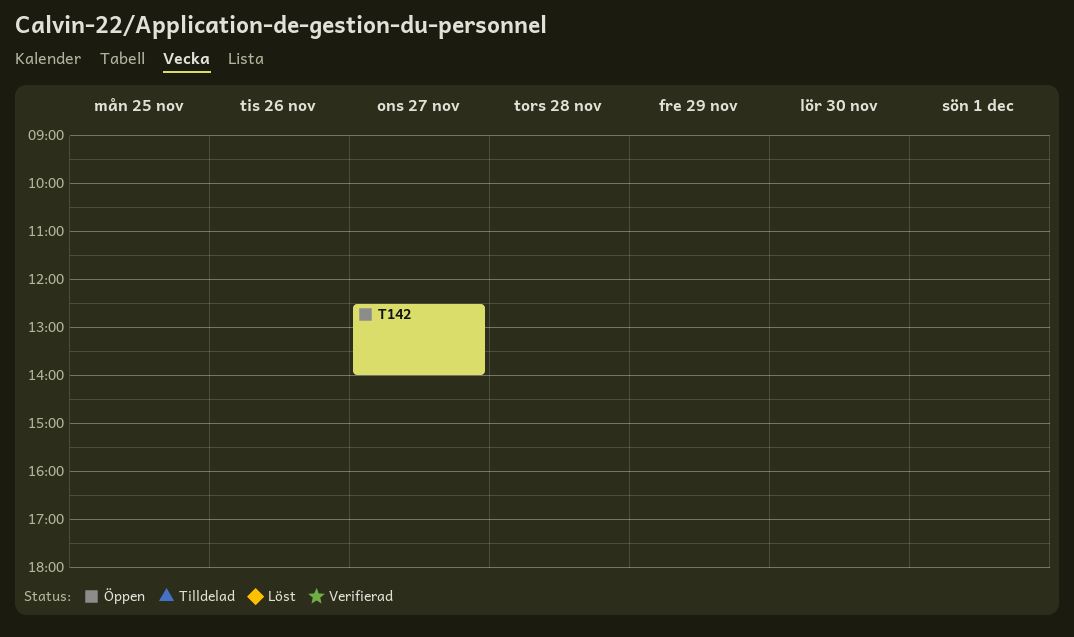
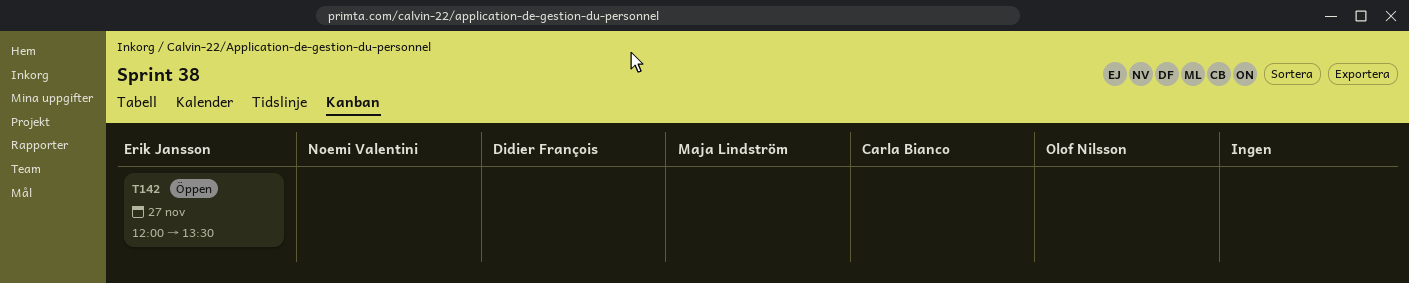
T142, begins: 12:30 -> 12:00
T142, ends: 14:00 -> 13:30

